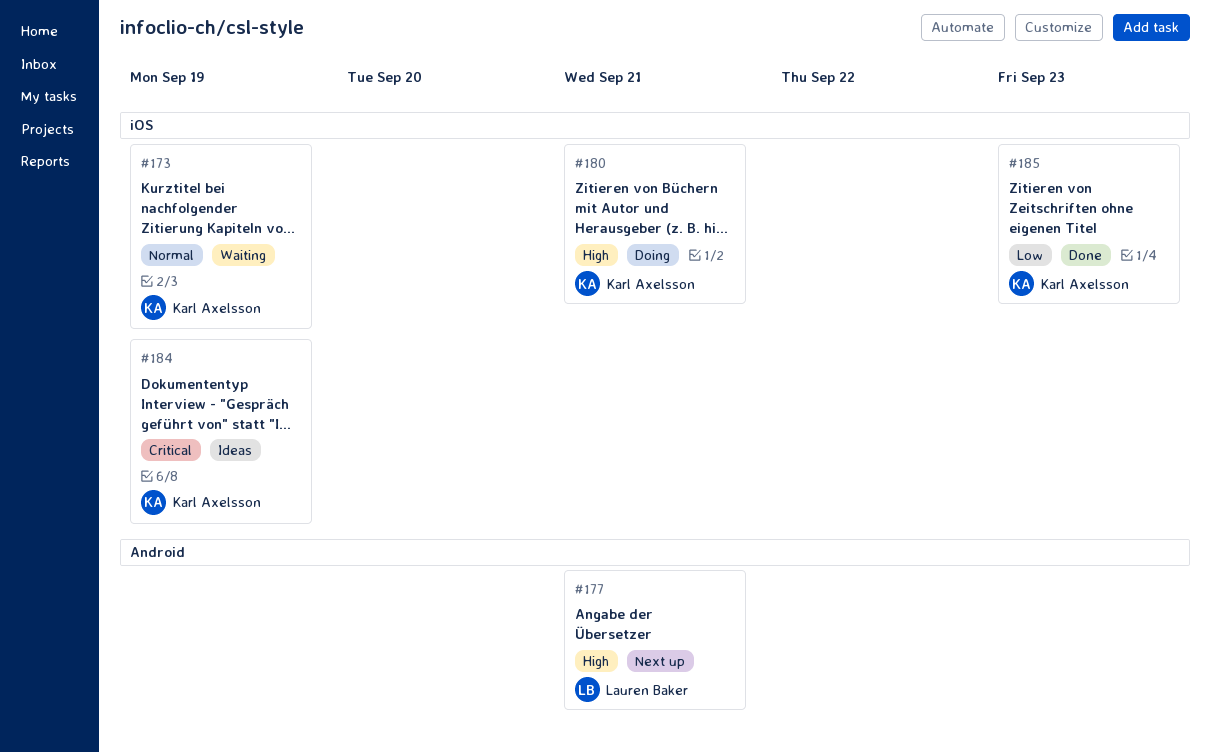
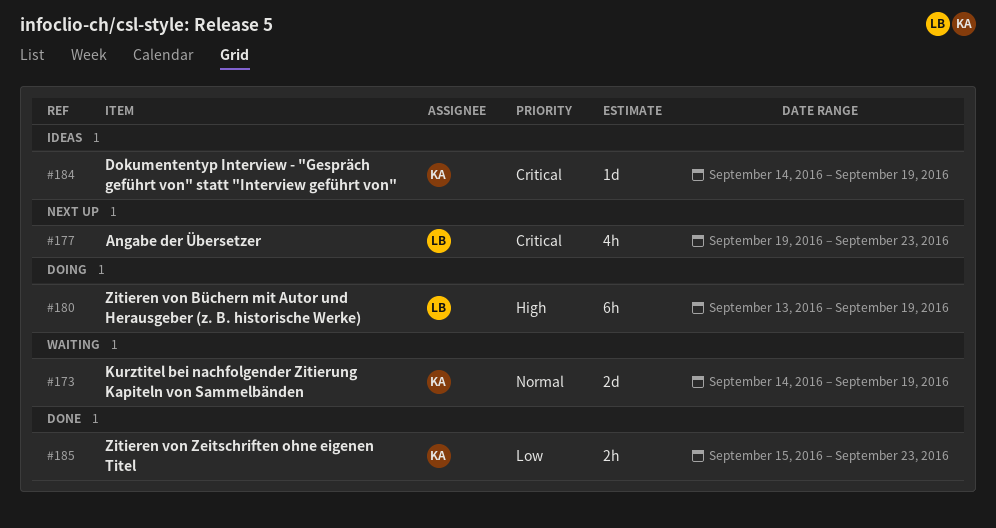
#177, priority: High -> Critical
#177, due: Sep 21 -> Sep 23
#180, owner: Karl Axelsson -> Lauren Baker
#180, due: Sep 21 -> Sep 19

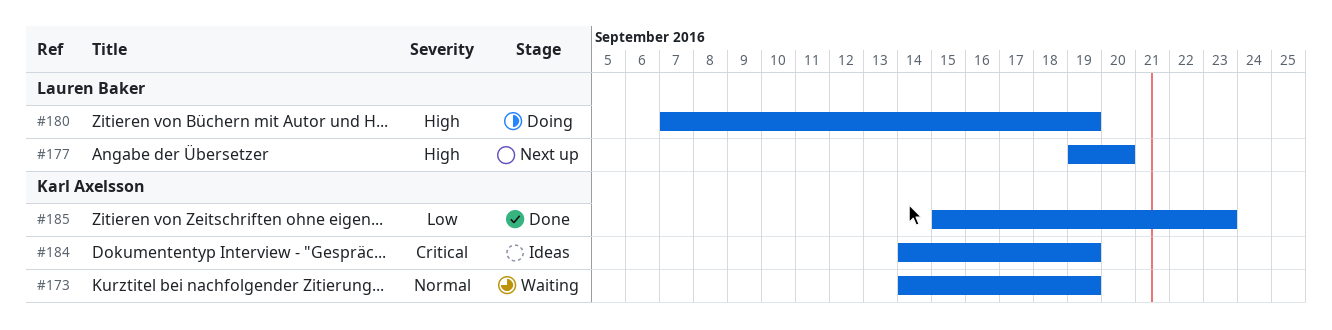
#177, priority: Critical -> High
#177, due: Sep 23 -> Sep 20
#180, start: Sep 13 -> Sep 7

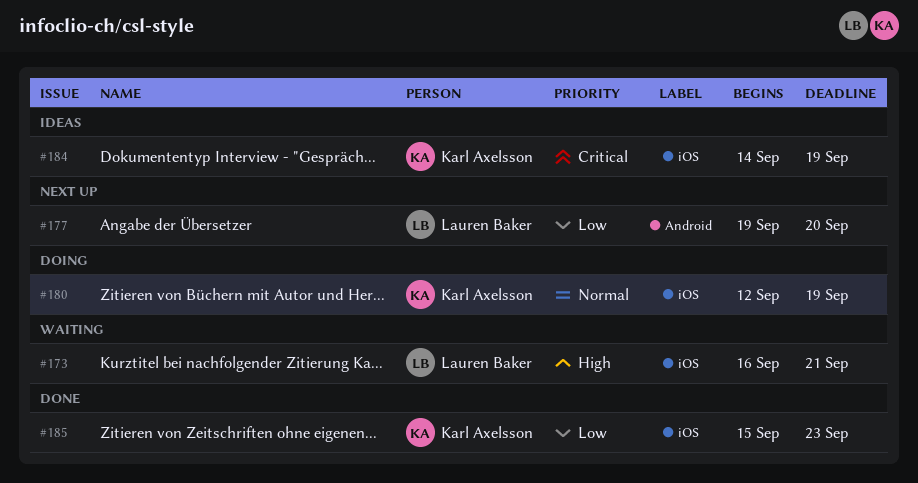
#173, owner: Karl Axelsson -> Lauren Baker
#173, priority: Normal -> High
#173, start: Sep 14 -> Sep 16
#173, due: Sep 19 -> Sep 21
#177, priority: High -> Low
#180, owner: Lauren Baker -> Karl Axelsson
#180, priority: High -> Normal
#180, start: Sep 7 -> Sep 12

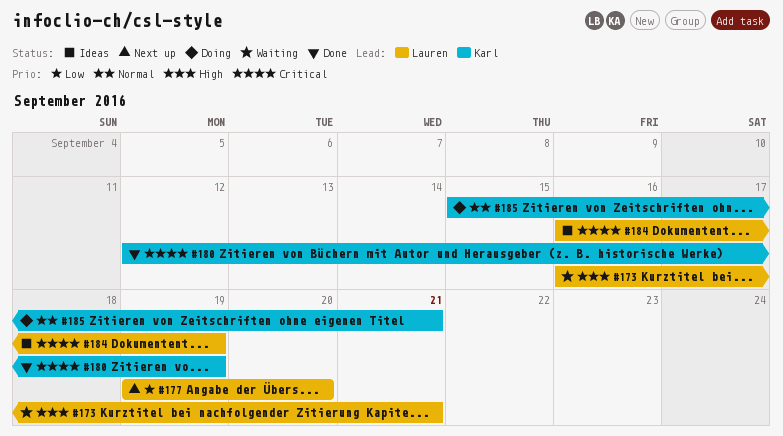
#180, status: Doing -> Done
#180, priority: Normal -> Critical
#184, owner: Karl Axelsson -> Lauren Baker
#184, start: Sep 14 -> Sep 16
#185, status: Done -> Doing
#185, priority: Low -> Normal
#185, due: Sep 23 -> Sep 21

